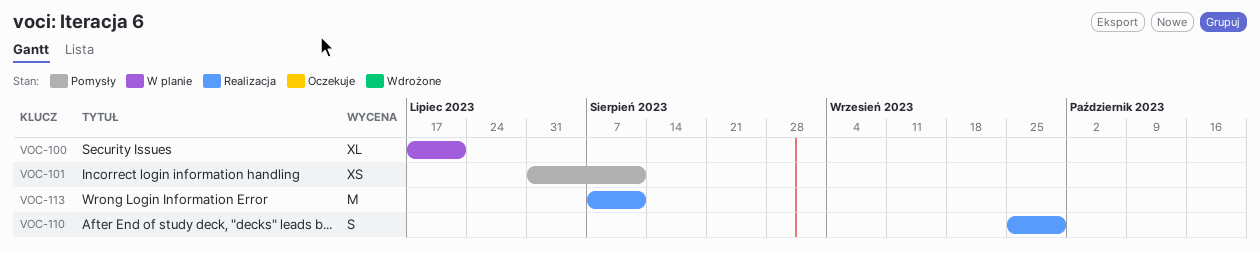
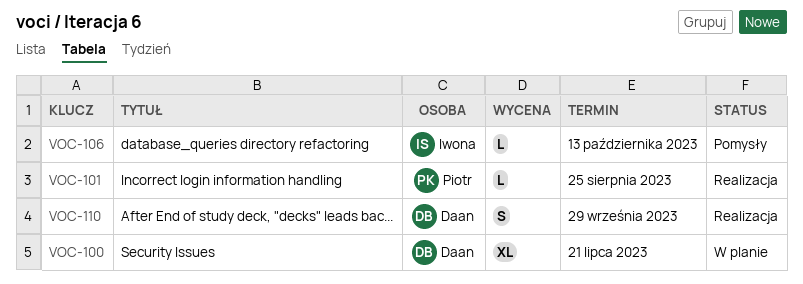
VOC-101, status: Pomysły -> Realizacja
VOC-101, estimate: XS -> L
VOC-101, due: Aug 11 -> Aug 25
VOC-106: none -> present
VOC-113: present -> none

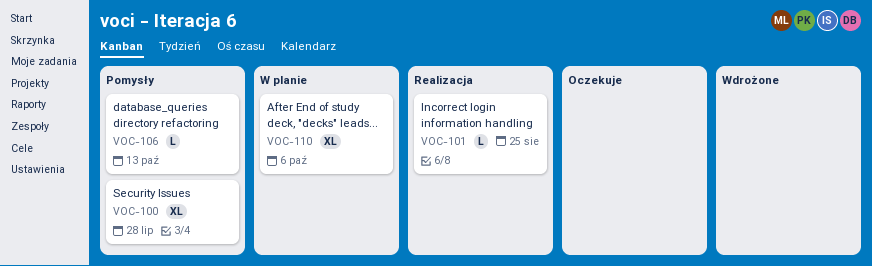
VOC-100, status: W planie -> Pomysły
VOC-100, due: Jul 21 -> Jul 28
VOC-110, status: Realizacja -> W planie
VOC-110, estimate: S -> XL
VOC-110, due: Sep 29 -> Oct 6

